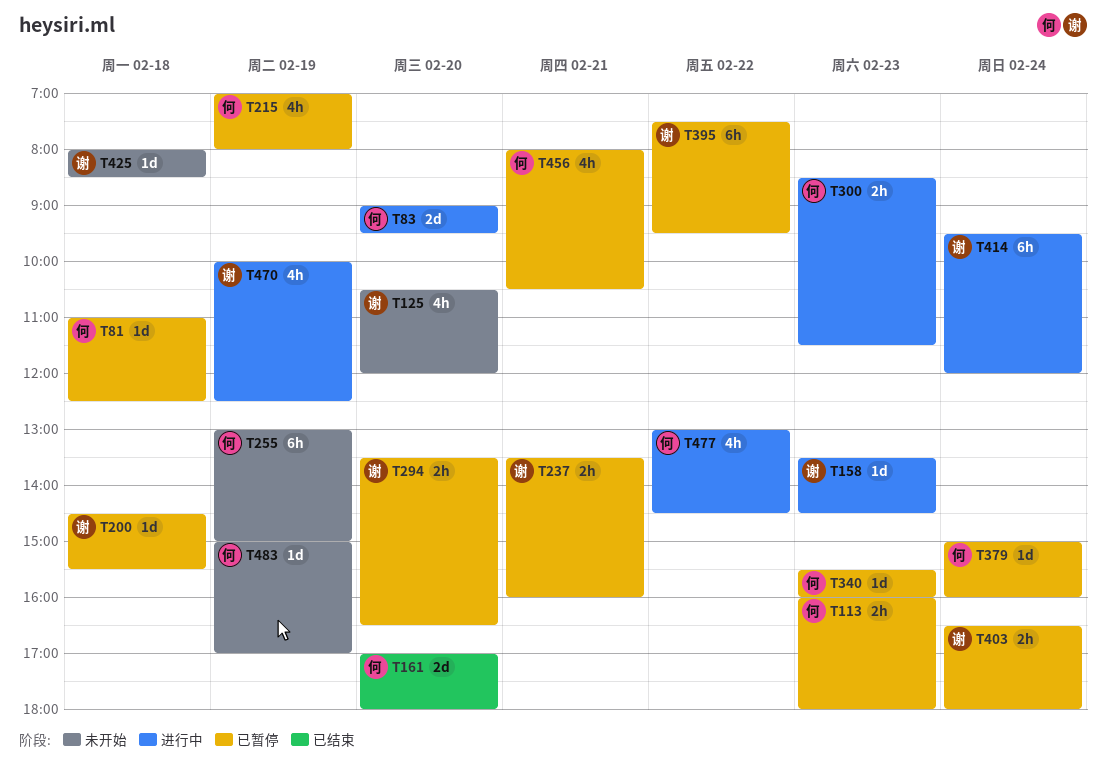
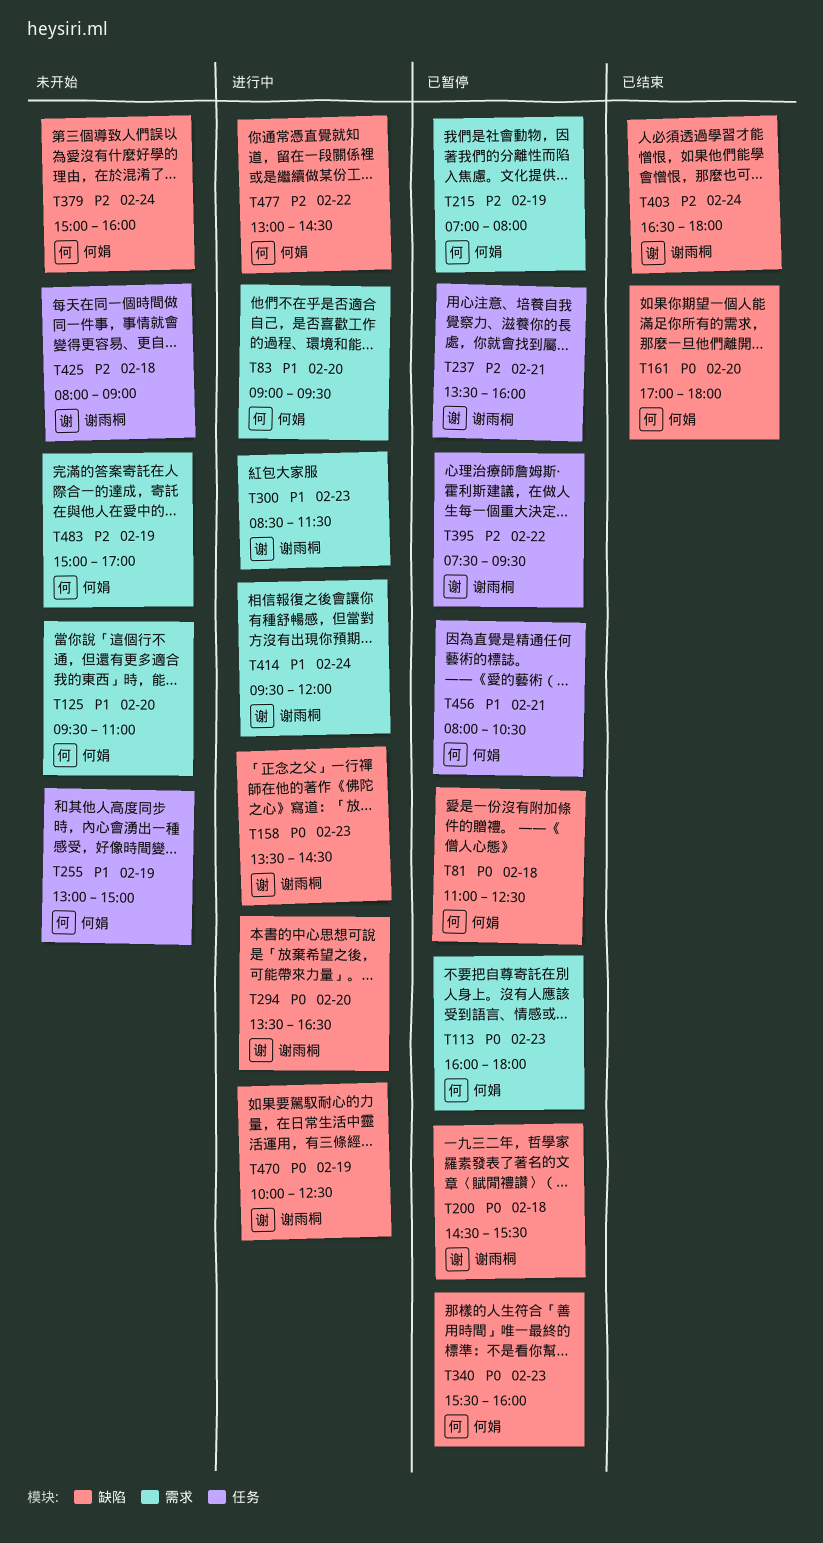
T125, owner: 谢雨桐 -> 何娟
T125, begins: 10:30 -> 09:30
T125, ends: 12:00 -> 11:00
T294, status: 已暂停 -> 进行中
T300, owner: 何娟 -> 谢雨桐
T379, status: 已暂停 -> 未开始
T403, status: 已暂停 -> 已结束
T425, ends: 08:30 -> 09:00

